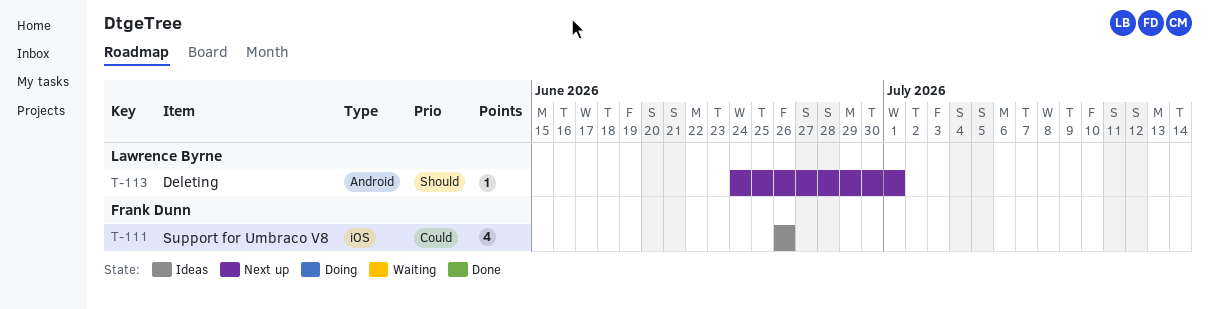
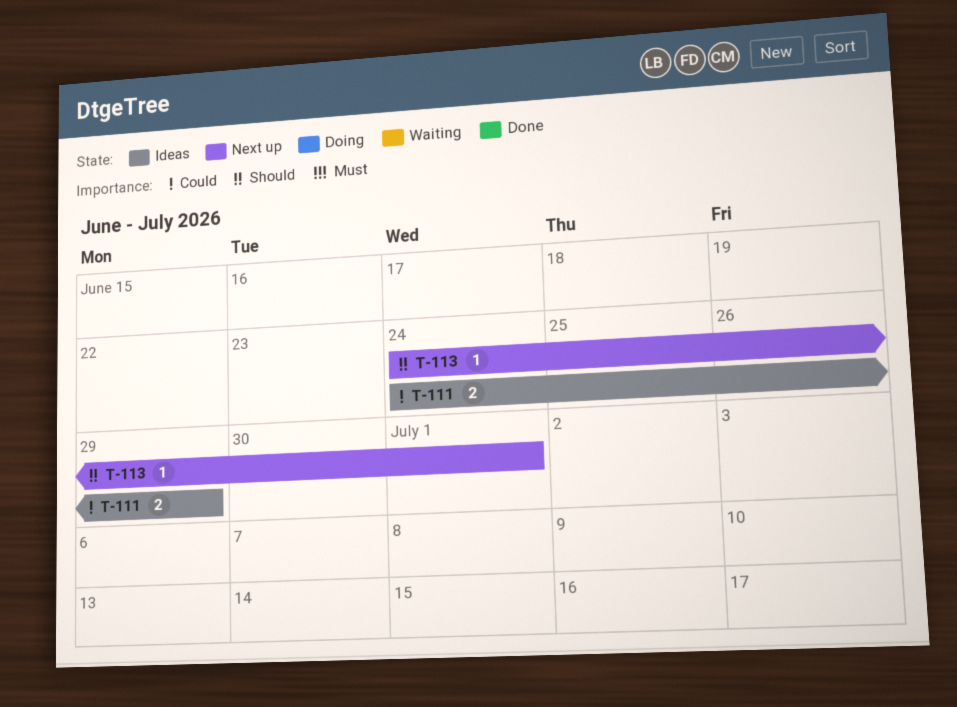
T-111, estimate: 4 -> 2
T-111, start: Jun 26 -> Jun 24
T-111, due: Jun 26 -> Jun 29

